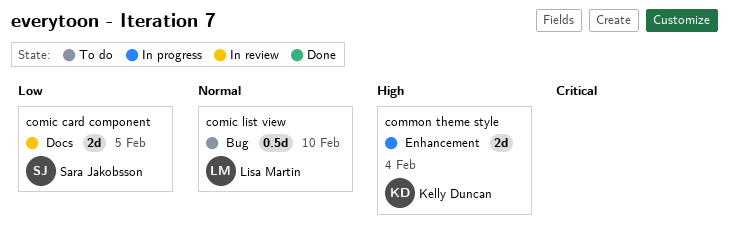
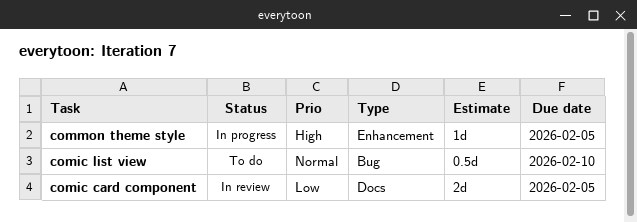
common theme style, estimate: 2d -> 1d
common theme style, due: Feb 4 -> Feb 5

